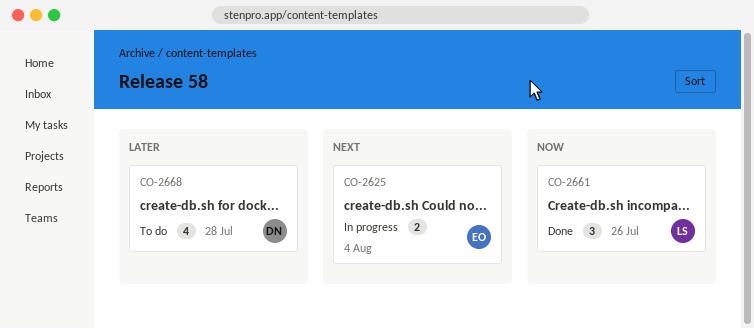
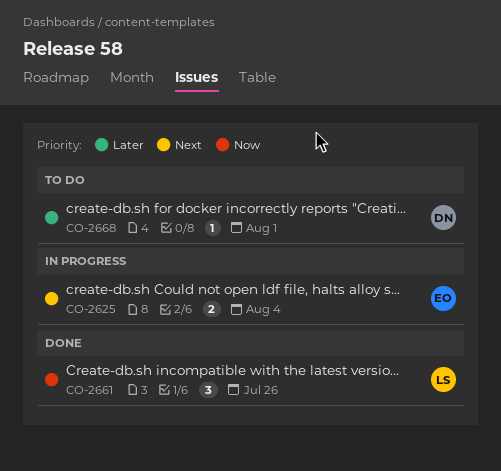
CO-2668, estimate: 4 -> 1
CO-2668, due: Jul 28 -> Aug 1

